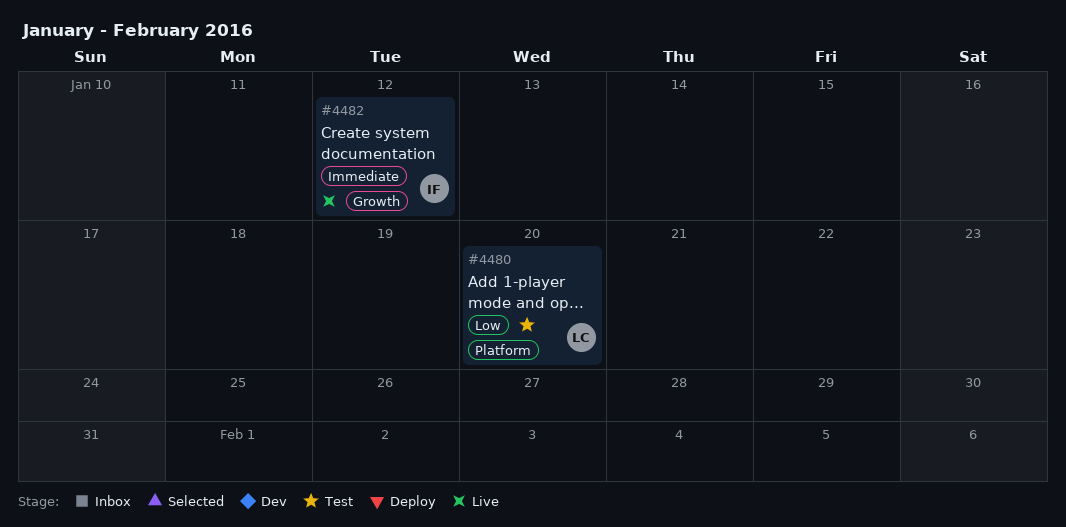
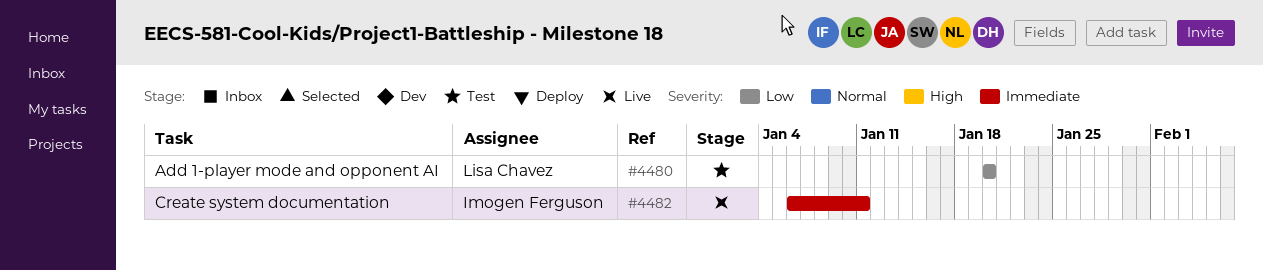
#4482, due: Jan 12 -> Jan 11

